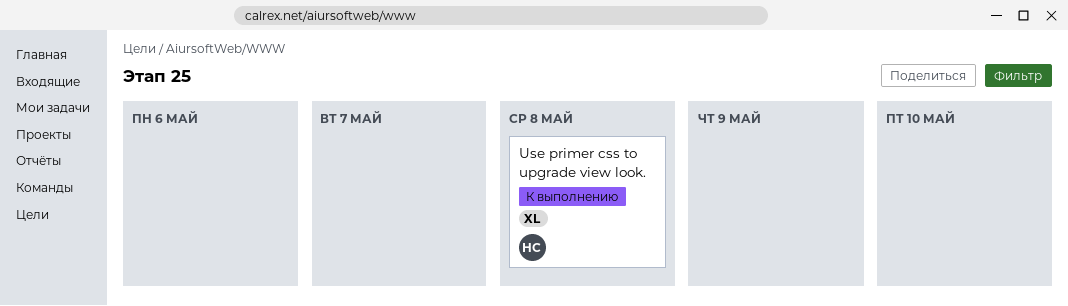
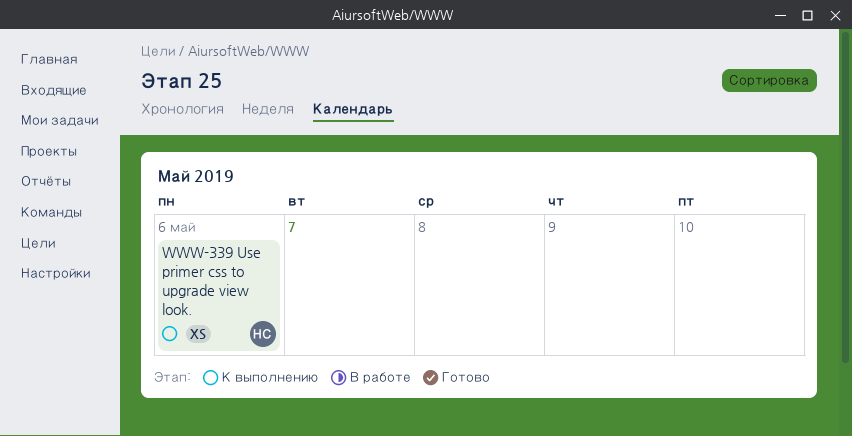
Use primer css to upgrade view look., estimate: XL -> XS
Use primer css to upgrade view look., due: May 8 -> May 6

